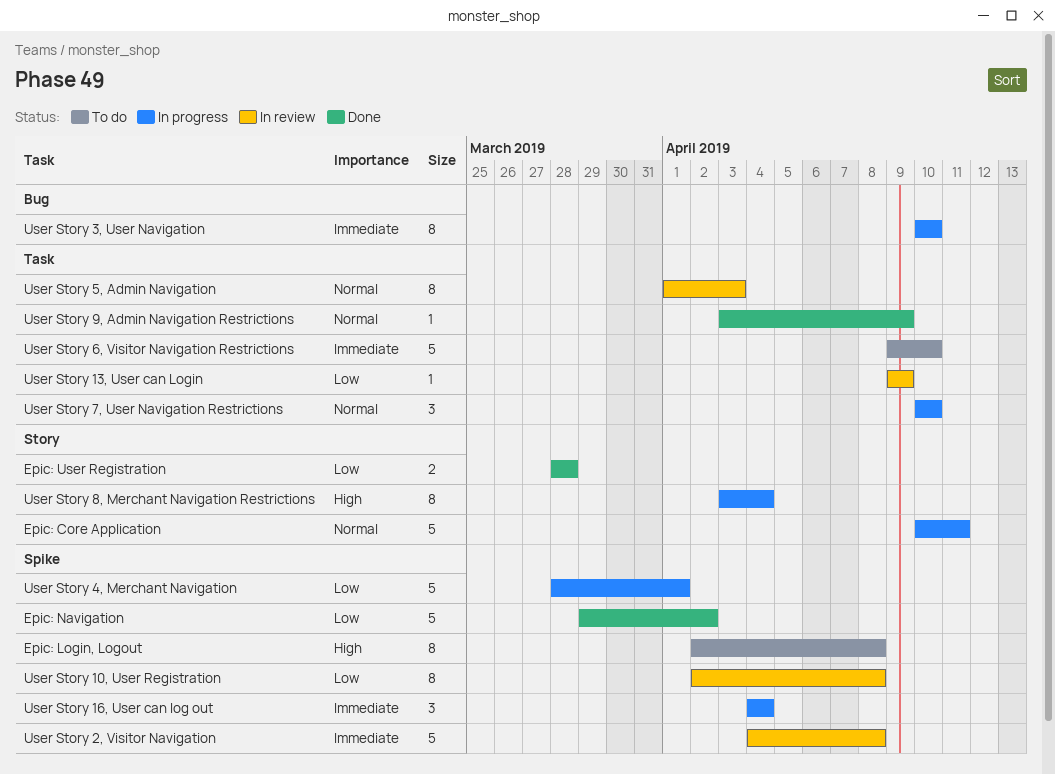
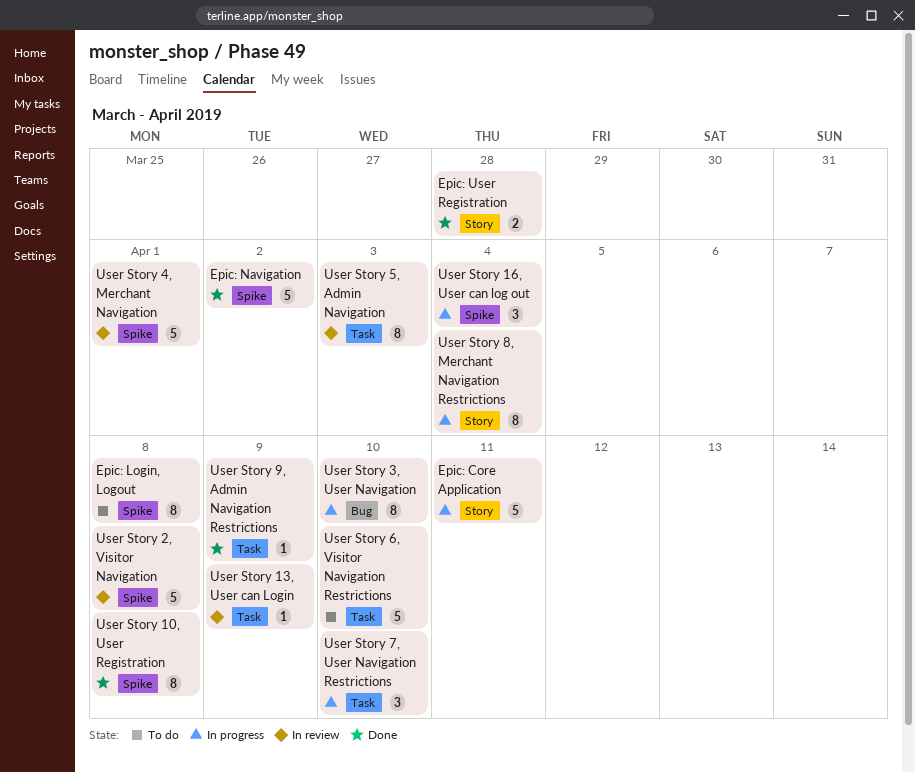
User Story 10, User Registration, status: In review -> Done
User Story 4, Merchant Navigation, status: In progress -> In review

